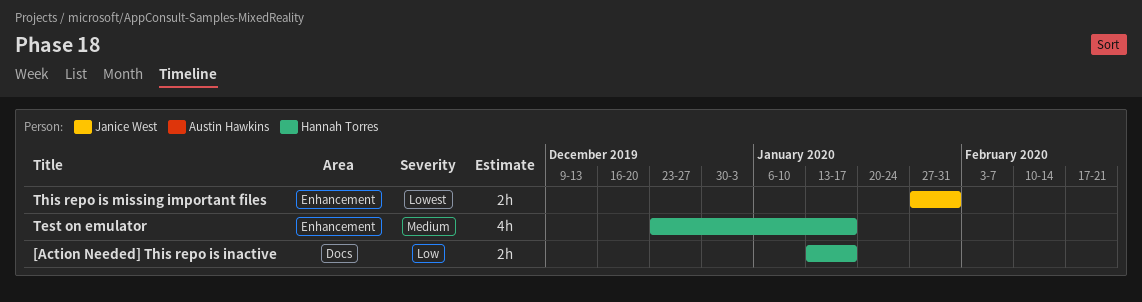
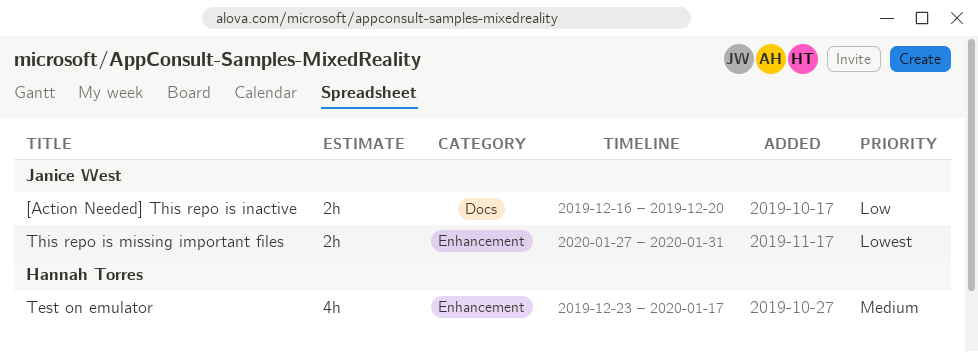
[Action Needed] This repo is inactive, owner: Hannah Torres -> Janice West
[Action Needed] This repo is inactive, start: Jan 13 -> Dec 16
[Action Needed] This repo is inactive, due: Jan 17 -> Dec 20

